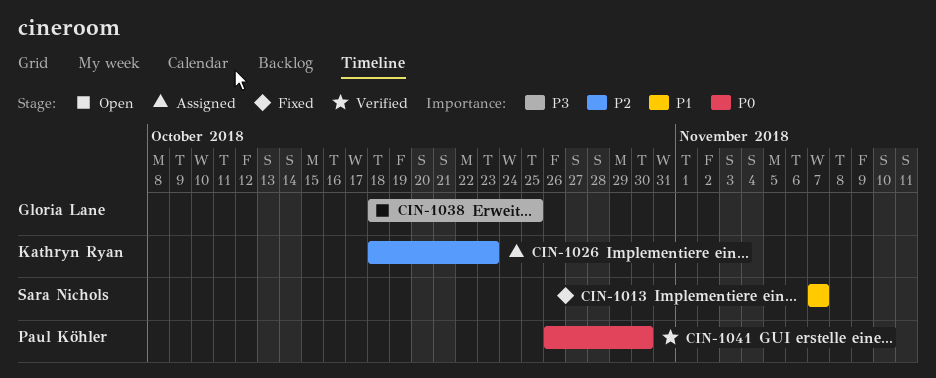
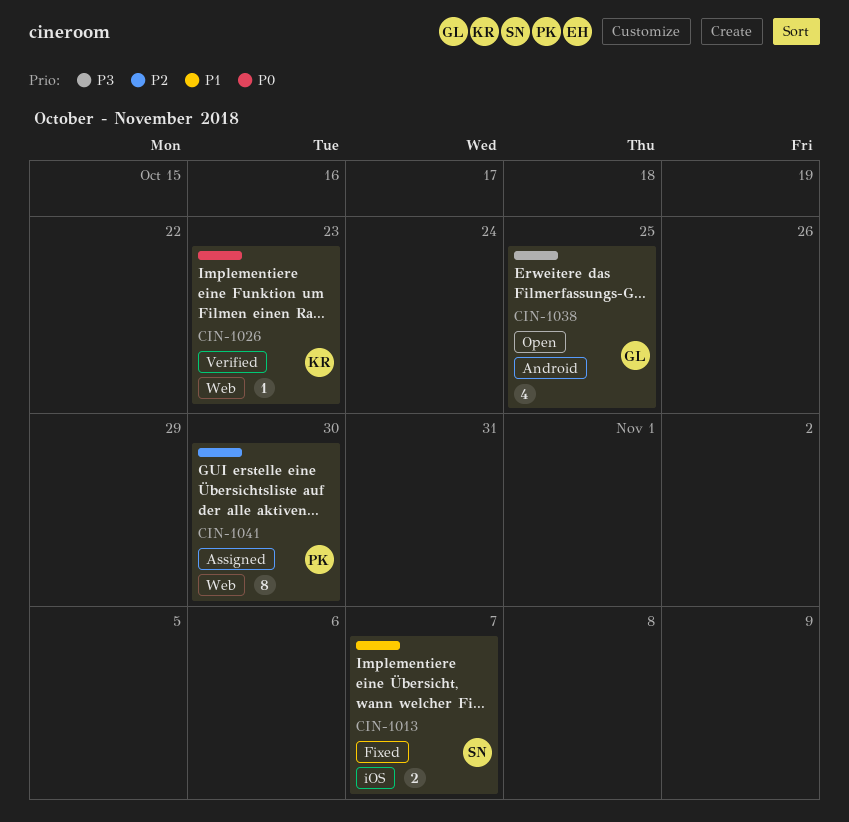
CIN-1026, status: Assigned -> Verified
CIN-1026, priority: P2 -> P0
CIN-1041, status: Verified -> Assigned
CIN-1041, priority: P0 -> P2

